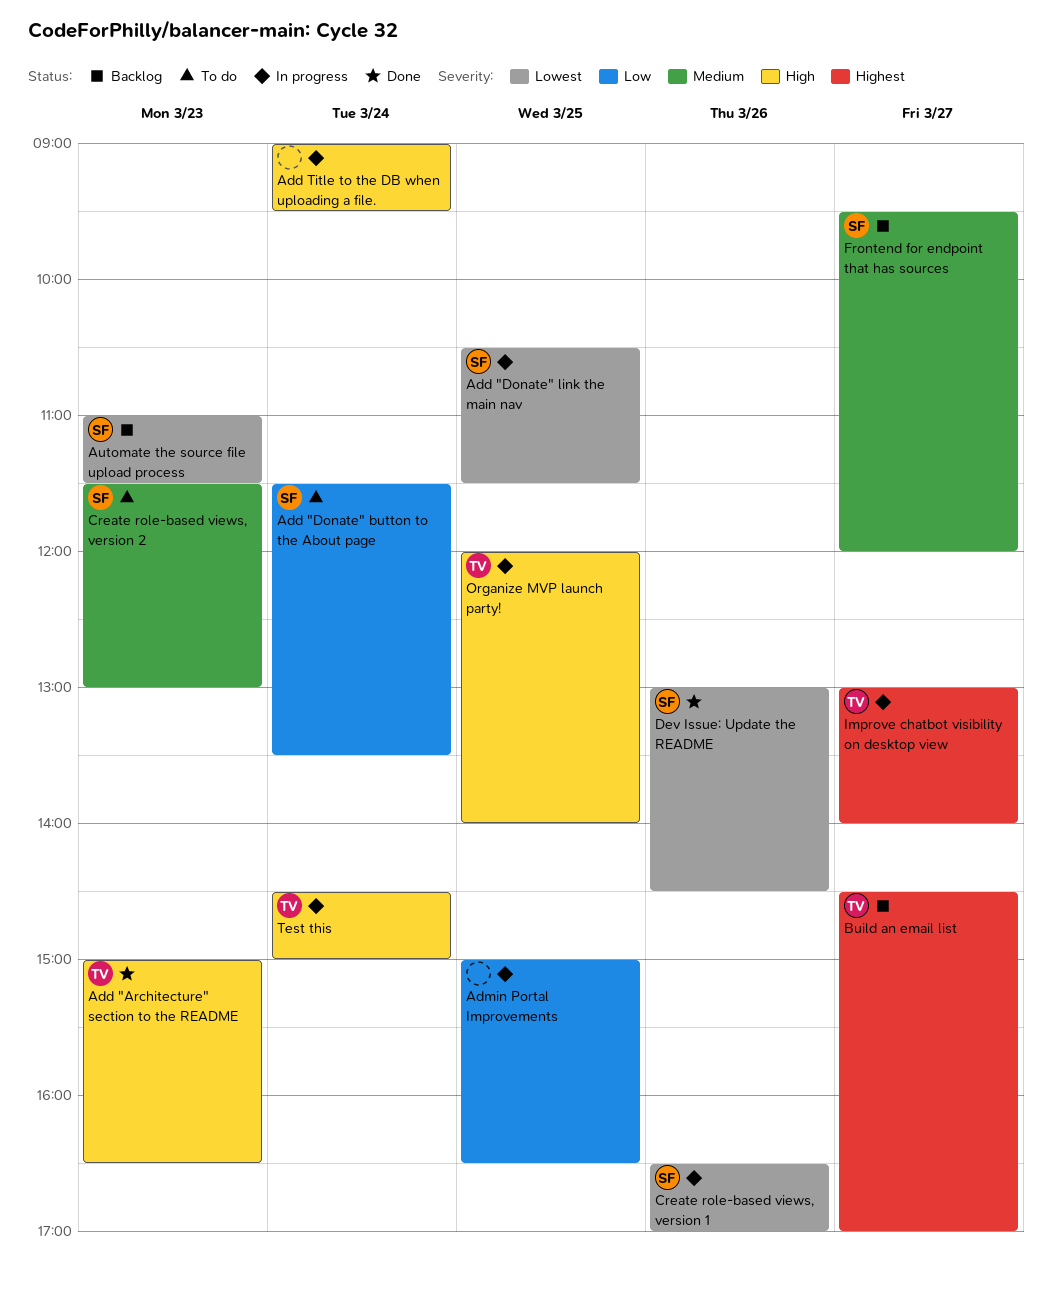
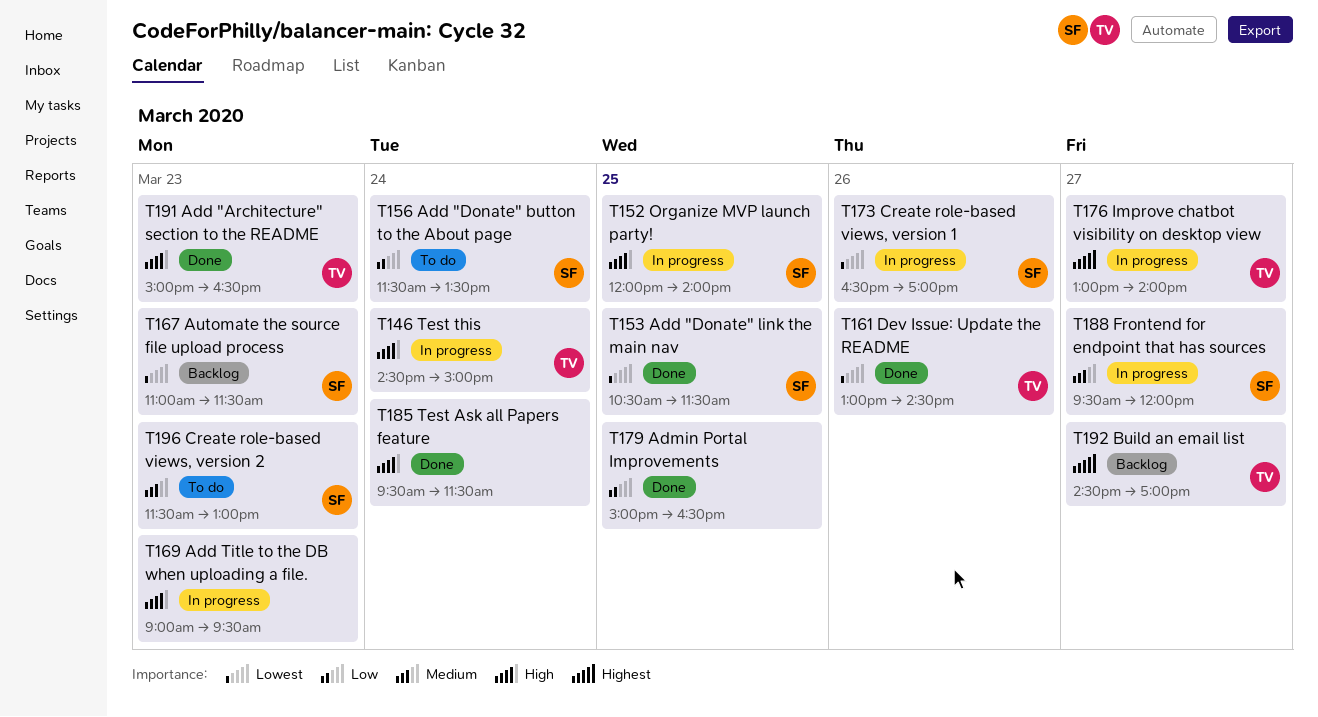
Add "Donate" link the main nav, status: In progress -> Done
Add Title to the DB when uploading a file., day: Mar 24 -> Mar 23
Admin Portal Improvements, status: In progress -> Done
Dev Issue: Update the README, owner: SF -> TV
Frontend for endpoint that has sources, status: Backlog -> In progress
Organize MVP launch party!, owner: TV -> SF
Test Ask all Papers feature: none -> present

